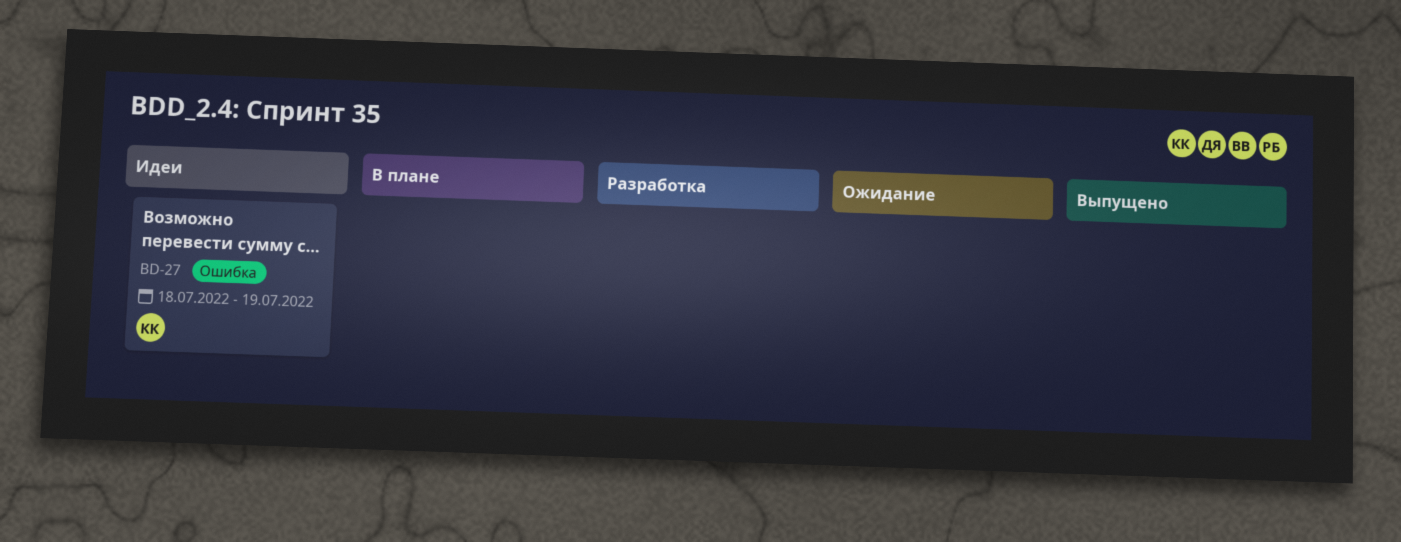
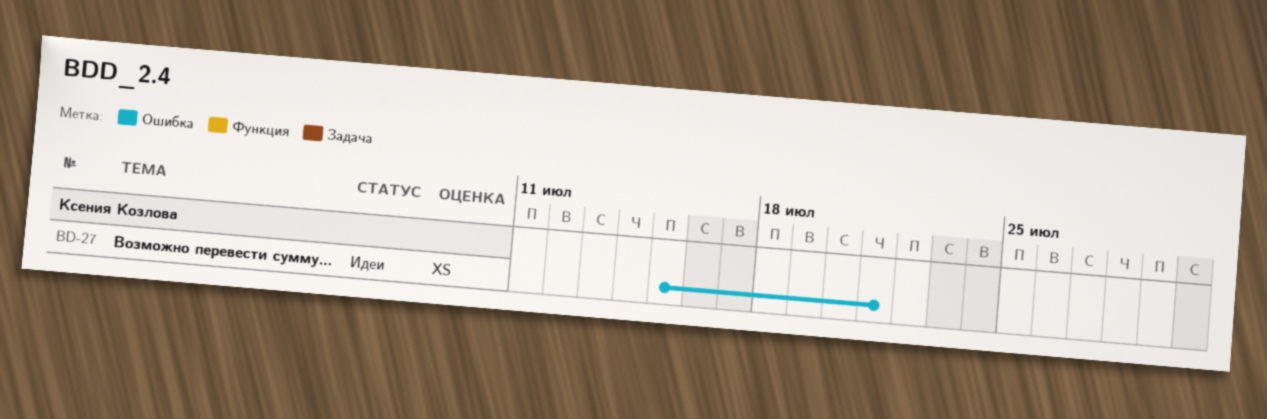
BD-27, start: Jul 18 -> Jul 15
BD-27, due: Jul 19 -> Jul 21

